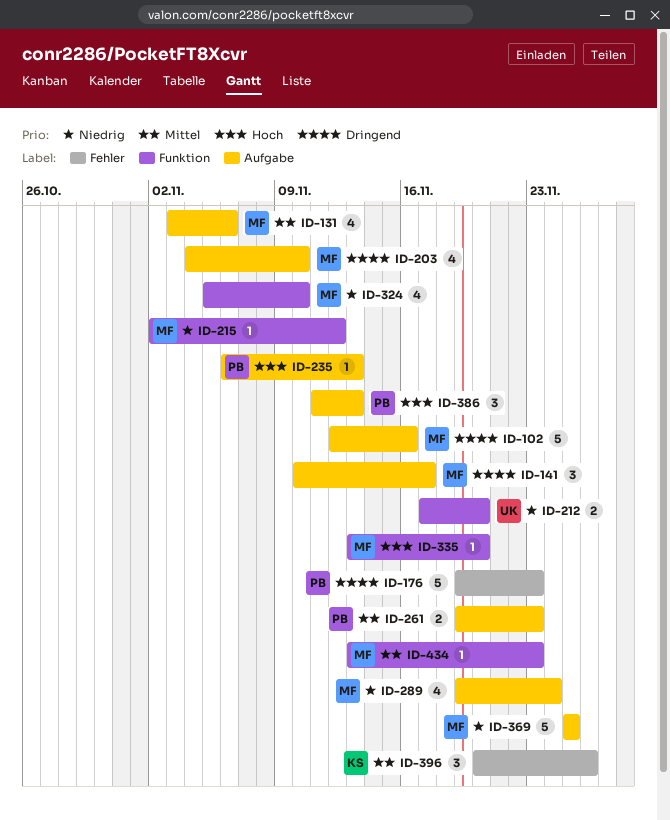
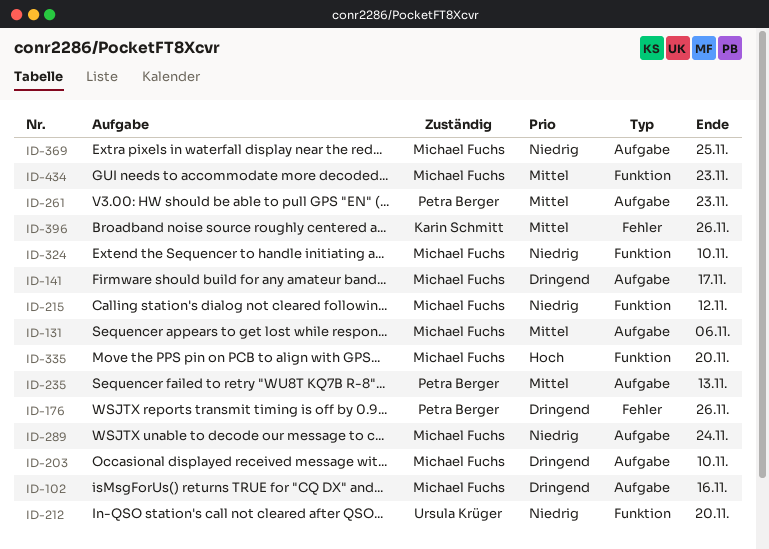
ID-176, due: Nov 23 -> Nov 26
ID-235, priority: Hoch -> Mittel
ID-386: present -> none

